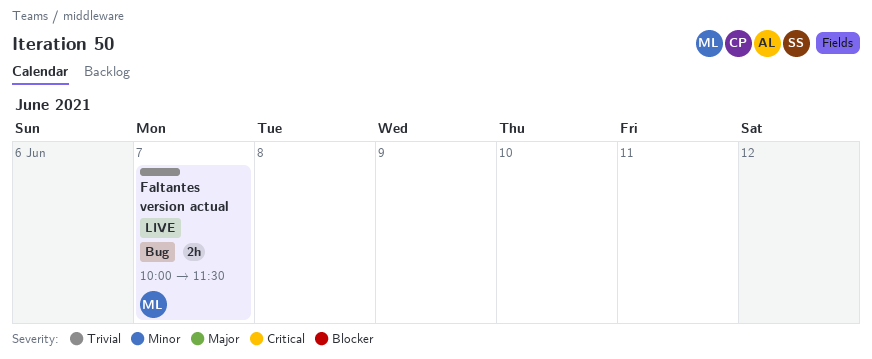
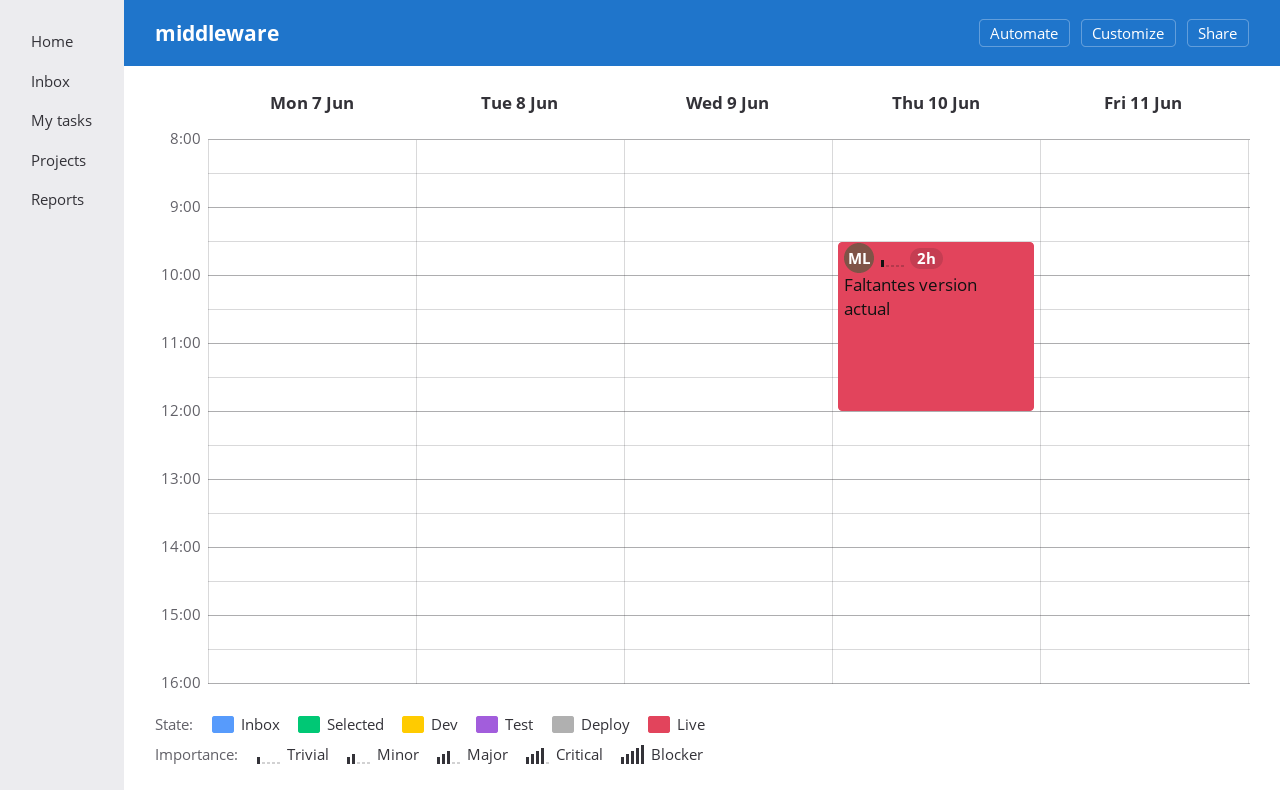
Faltantes version actual, day: Jun 7 -> Jun 10
Faltantes version actual, begins: 10:00 -> 09:30
Faltantes version actual, ends: 11:30 -> 12:00

